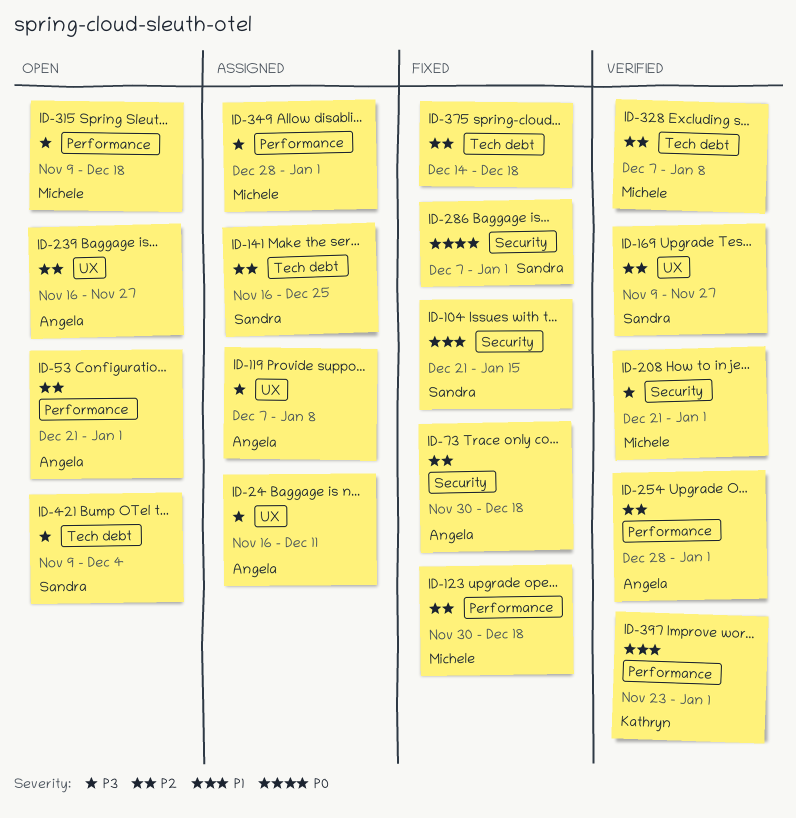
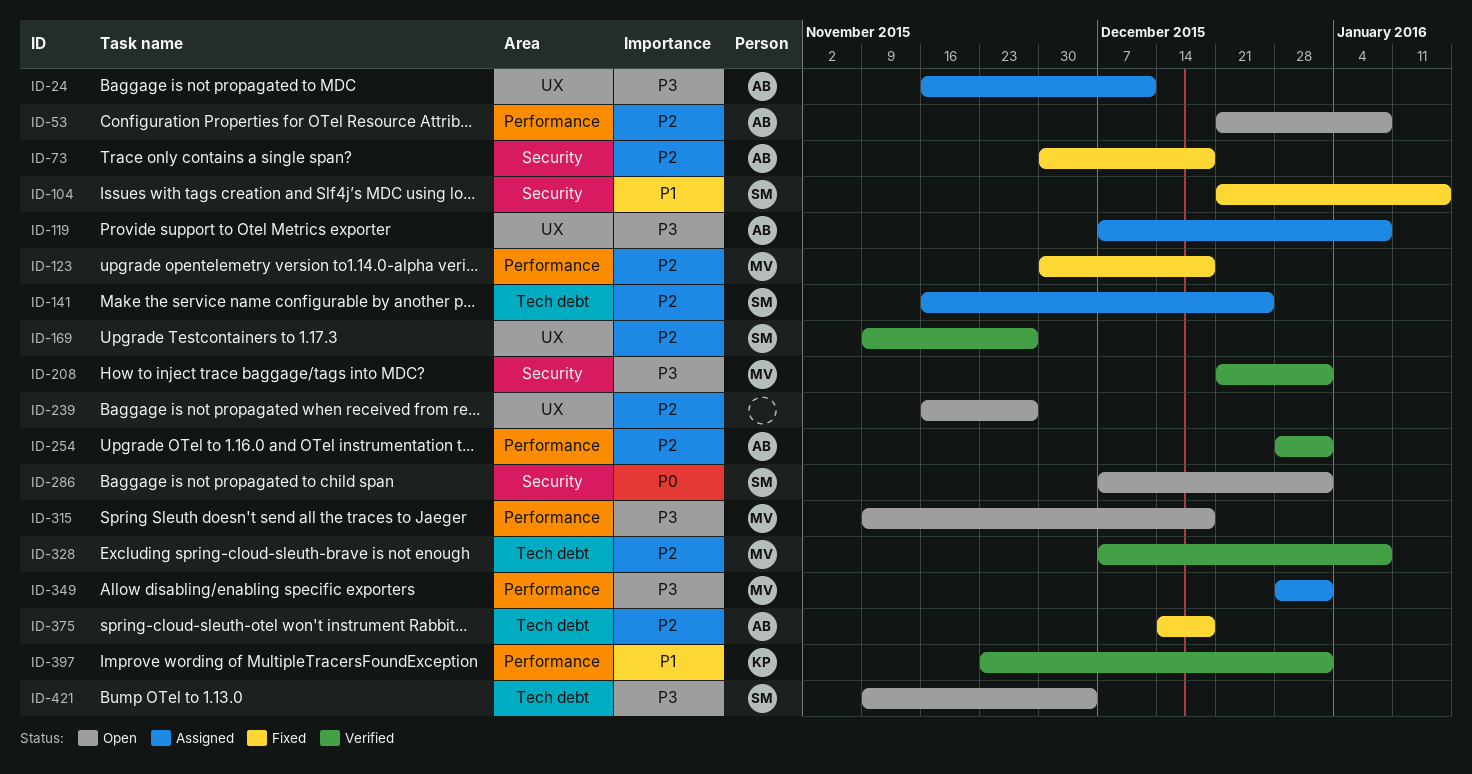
ID-53, due: Jan 1 -> Jan 8
ID-239, owner: Angela -> none
ID-286, status: Fixed -> Open
ID-375, owner: none -> Angela

